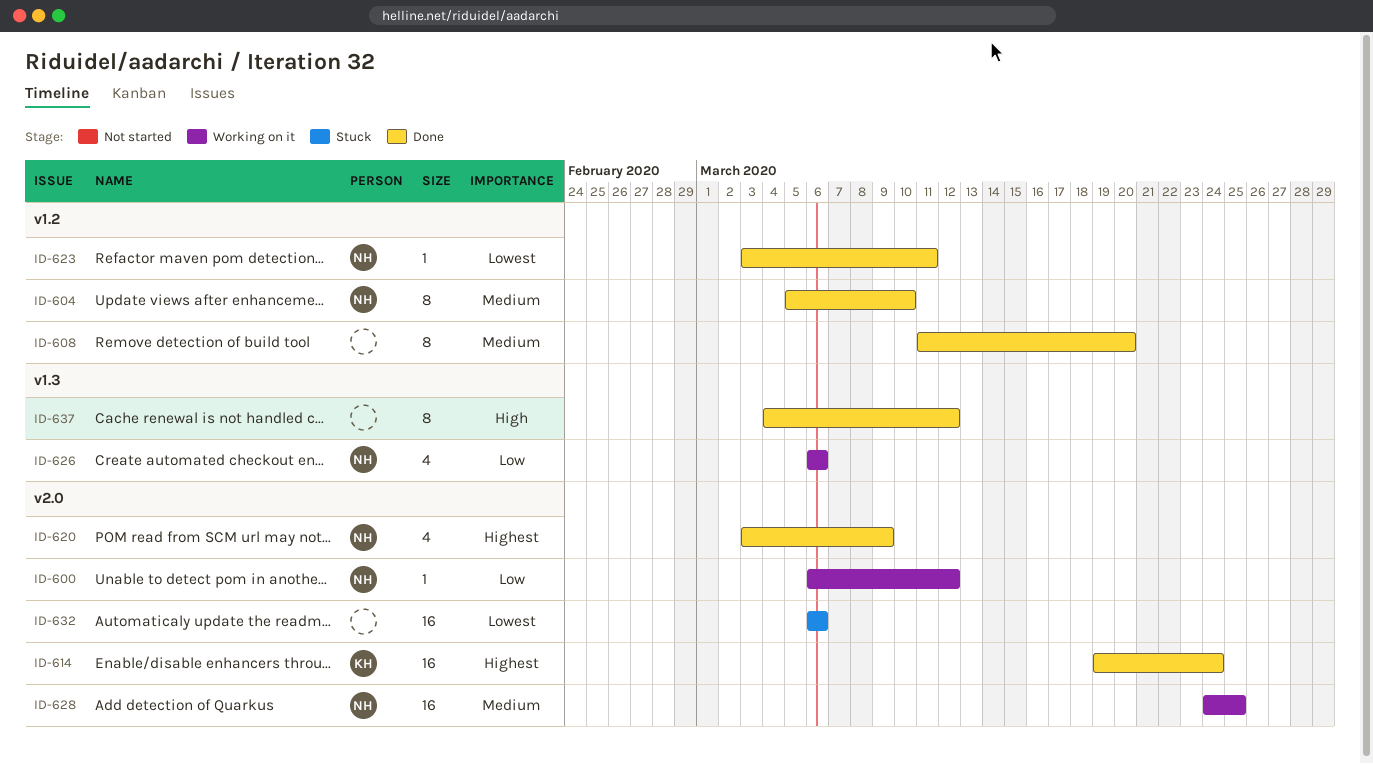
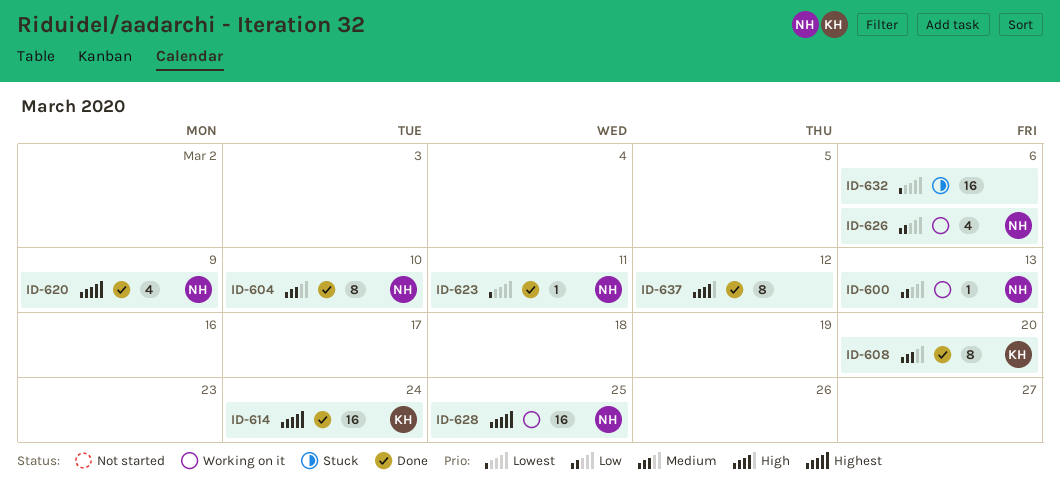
ID-600, due: Mar 12 -> Mar 13
ID-608, owner: none -> KH
ID-628, priority: Medium -> Highest

